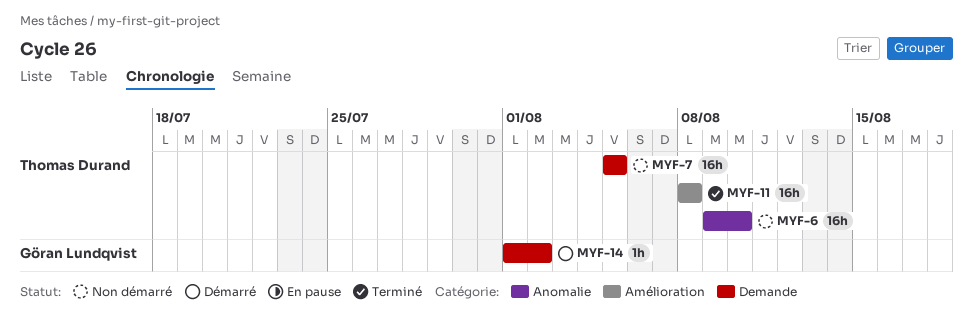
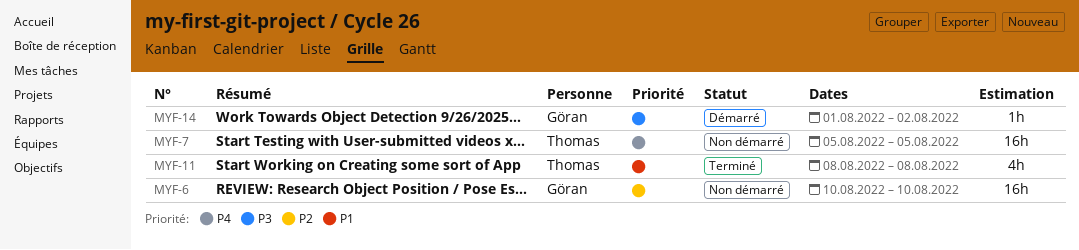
MYF-6, owner: Thomas Durand -> Göran Lundqvist
MYF-6, start: Aug 9 -> Aug 10
MYF-11, estimate: 16h -> 4h

